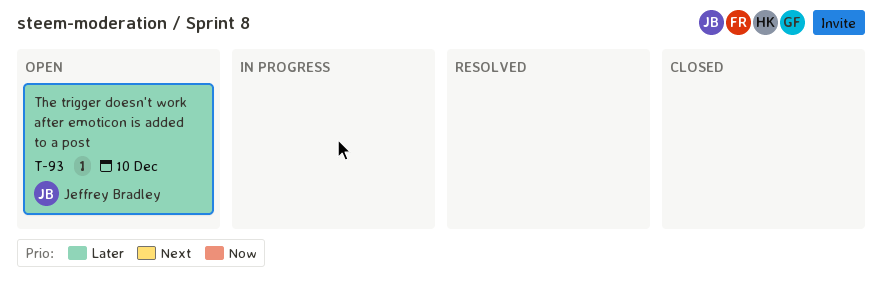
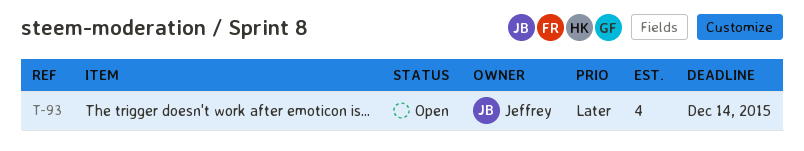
T-93, estimate: 1 -> 4
T-93, due: Dec 10 -> Dec 14

